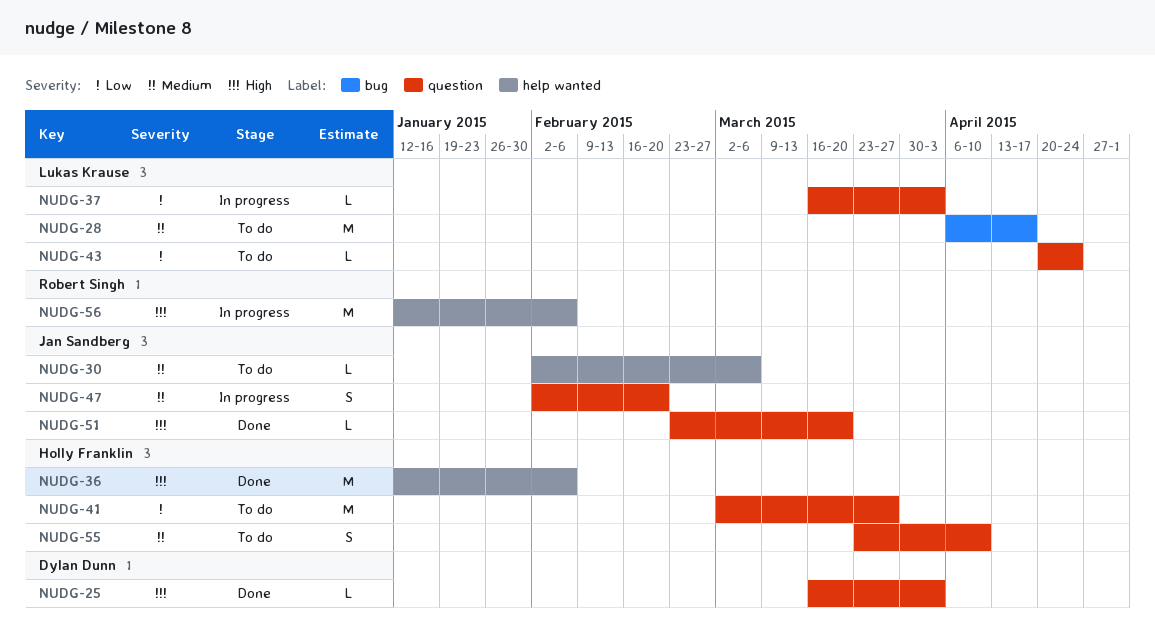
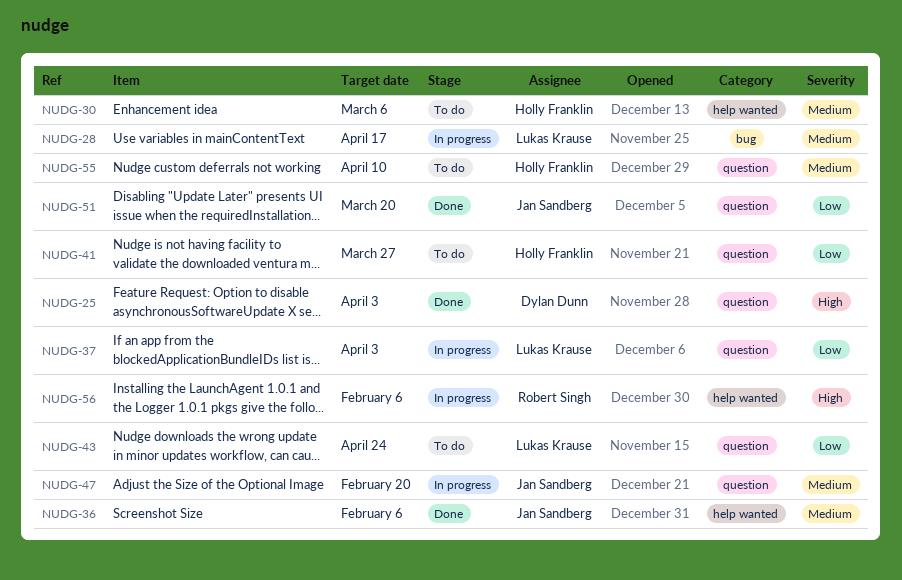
NUDG-28, status: To do -> In progress
NUDG-30, owner: Jan Sandberg -> Holly Franklin
NUDG-36, owner: Holly Franklin -> Jan Sandberg
NUDG-36, priority: High -> Medium
NUDG-51, priority: High -> Low

